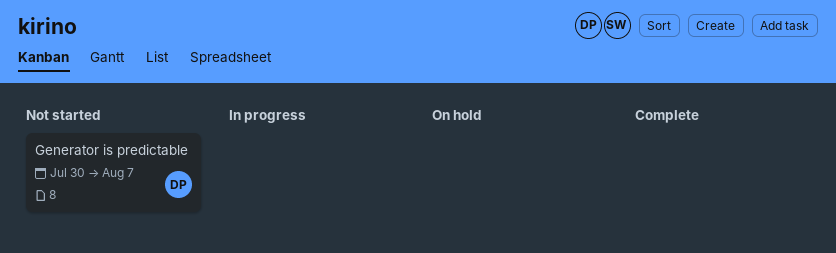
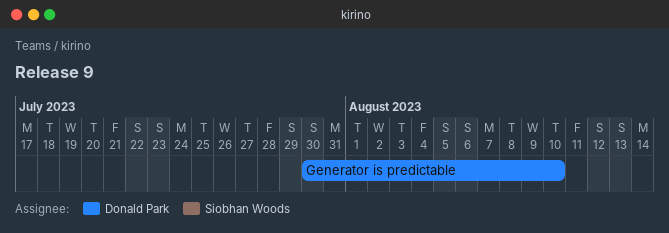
Generator is predictable, due: Aug 7 -> Aug 10

